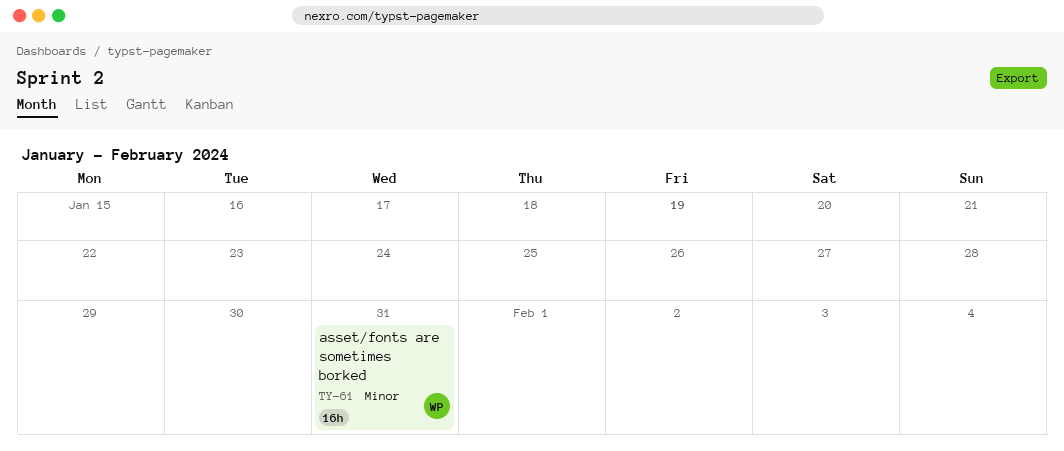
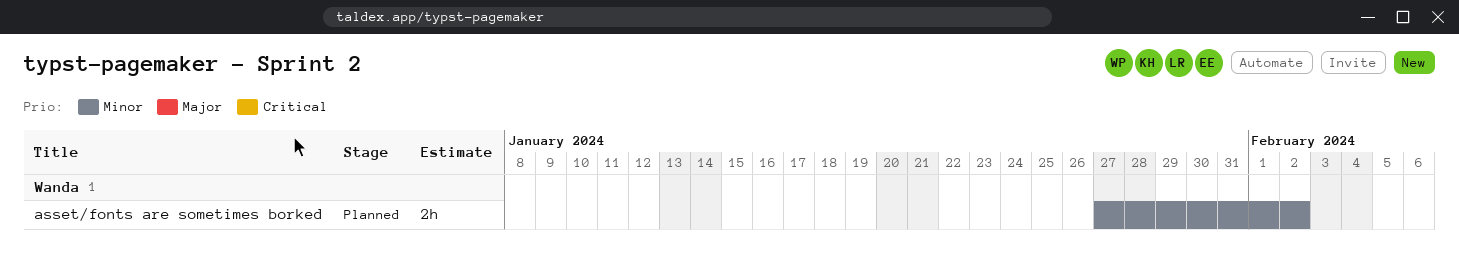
asset/fonts are sometimes borked, estimate: 16h -> 2h
asset/fonts are sometimes borked, due: Jan 31 -> Feb 2

